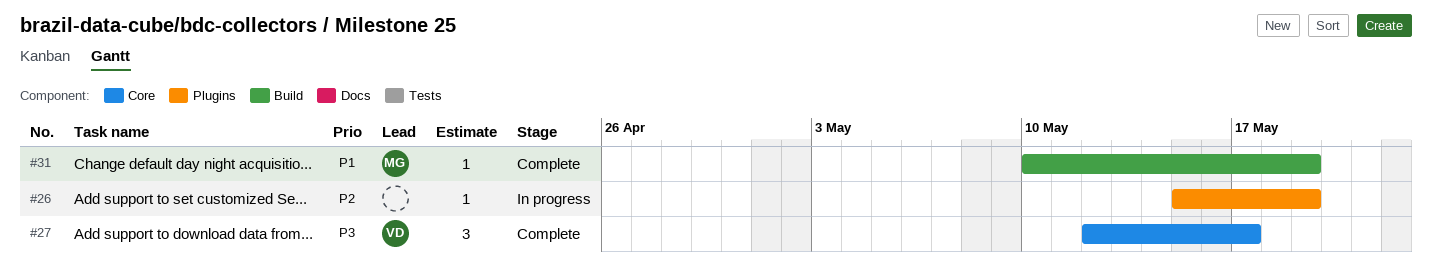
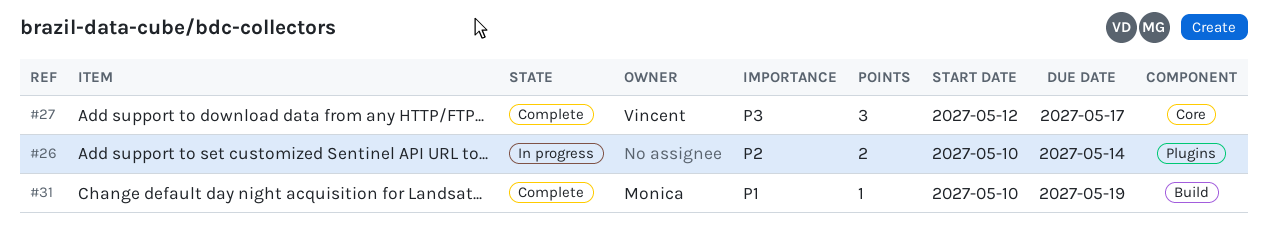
#26, estimate: 1 -> 2
#26, start: May 15 -> May 10
#26, due: May 19 -> May 14

